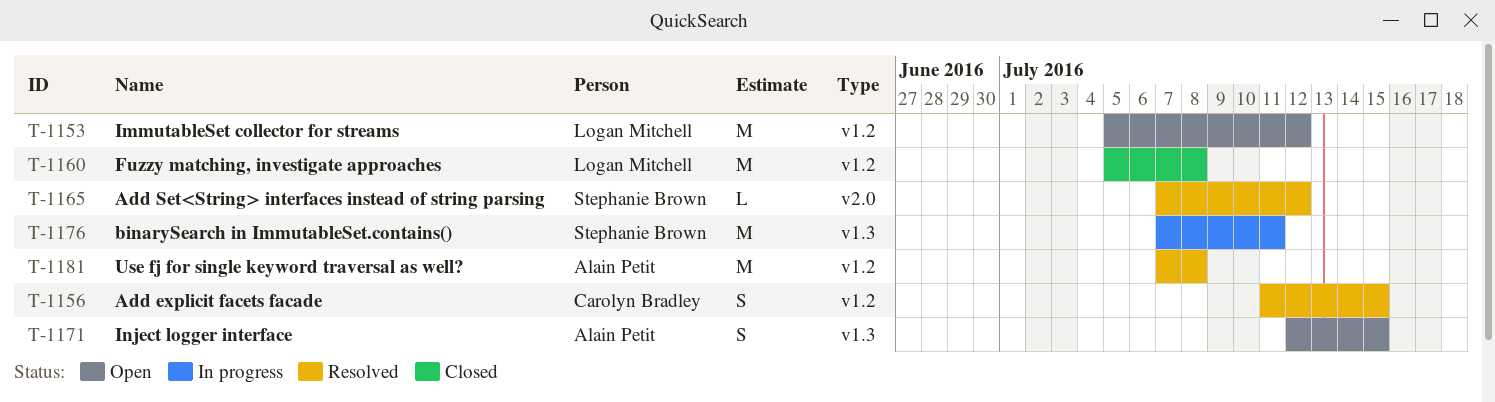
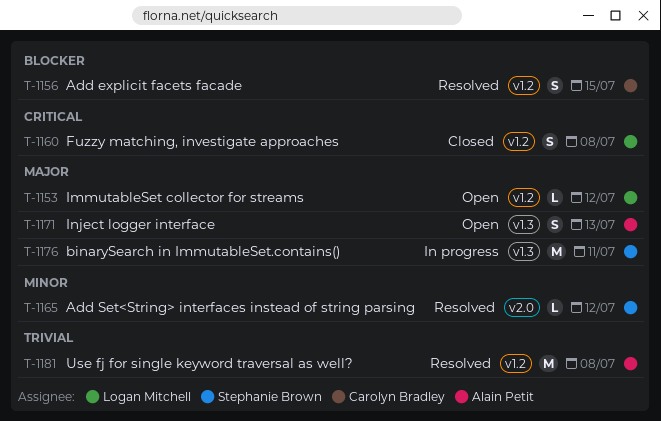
T-1153, estimate: M -> L
T-1160, estimate: M -> S
T-1171, due: Jul 15 -> Jul 13

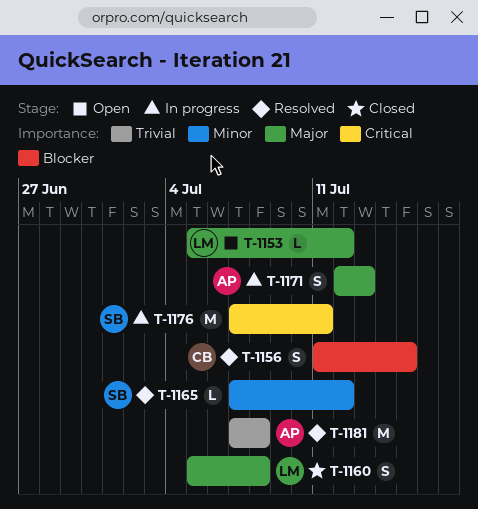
T-1160, priority: Critical -> Major
T-1171, status: Open -> In progress
T-1176, priority: Major -> Critical

